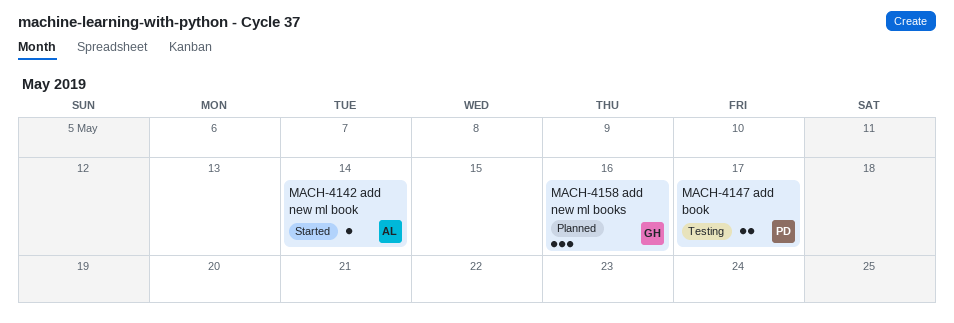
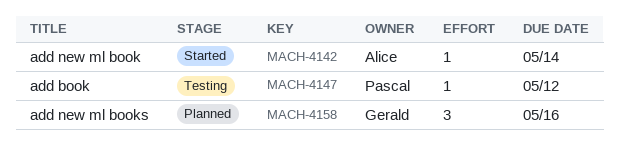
MACH-4147, estimate: 2 -> 1
MACH-4147, due: May 17 -> May 12

